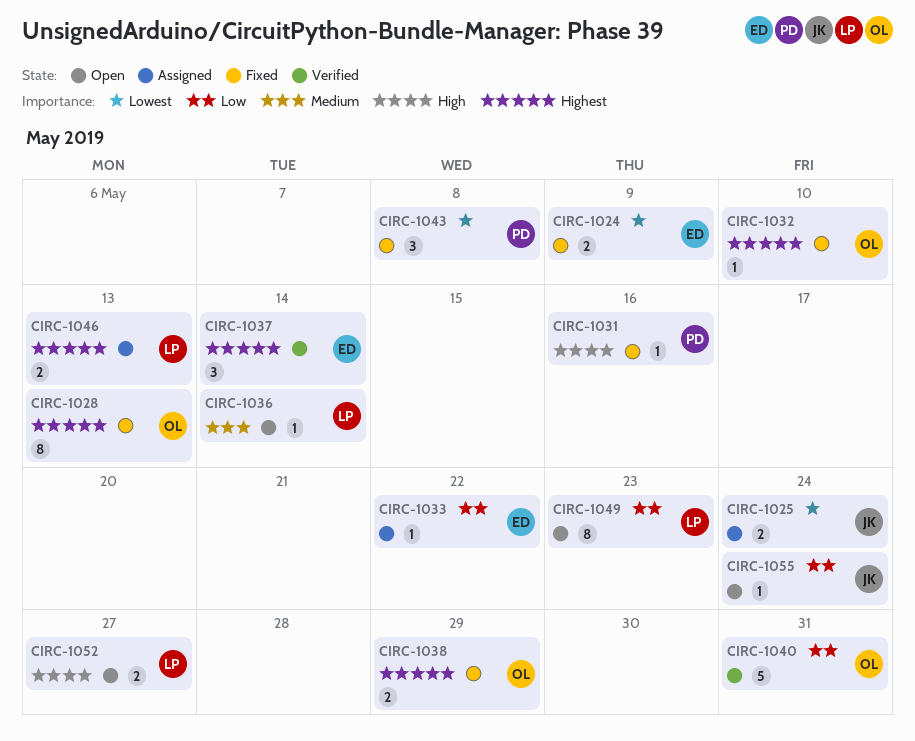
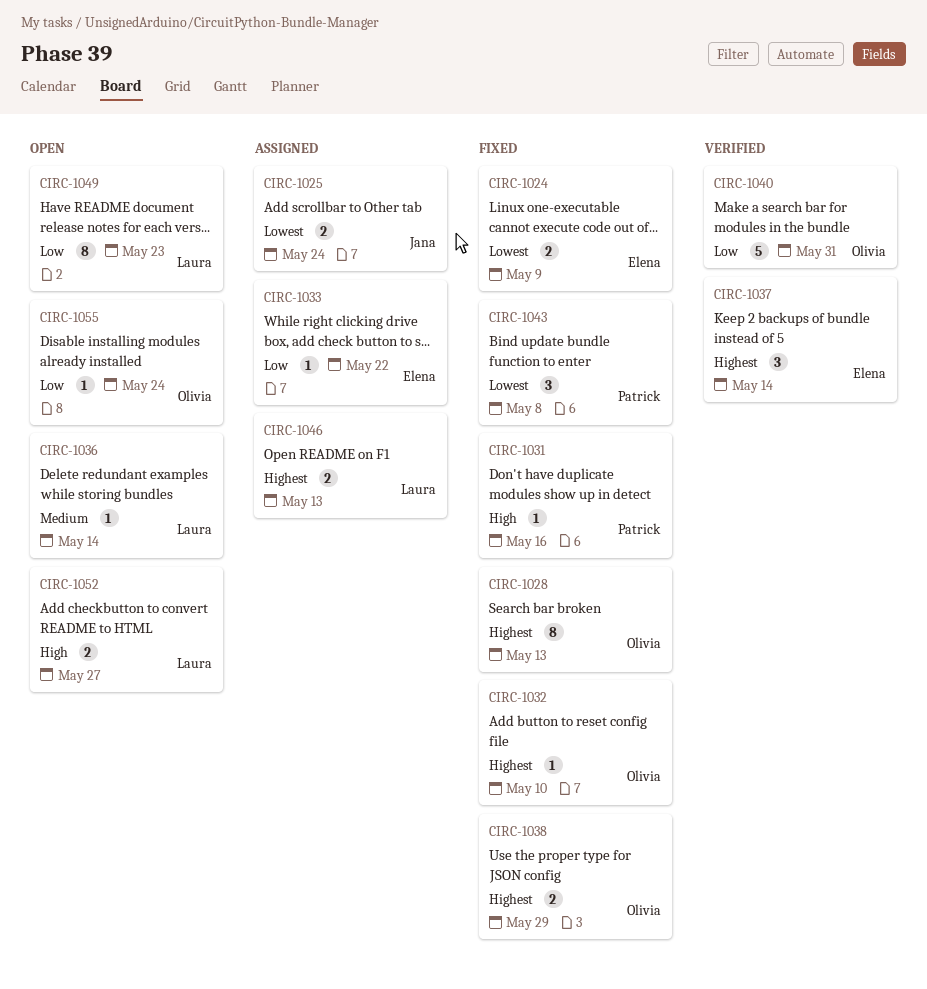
CIRC-1055, owner: Jana -> Olivia

